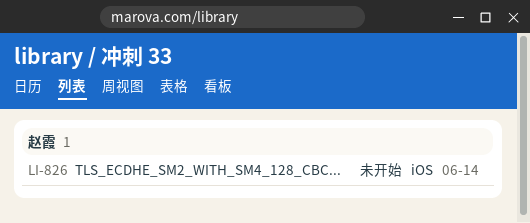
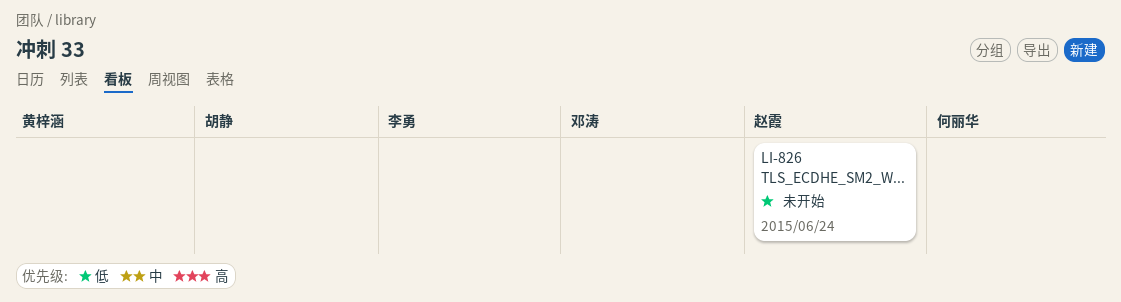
LI-826, due: Jun 14 -> Jun 24

